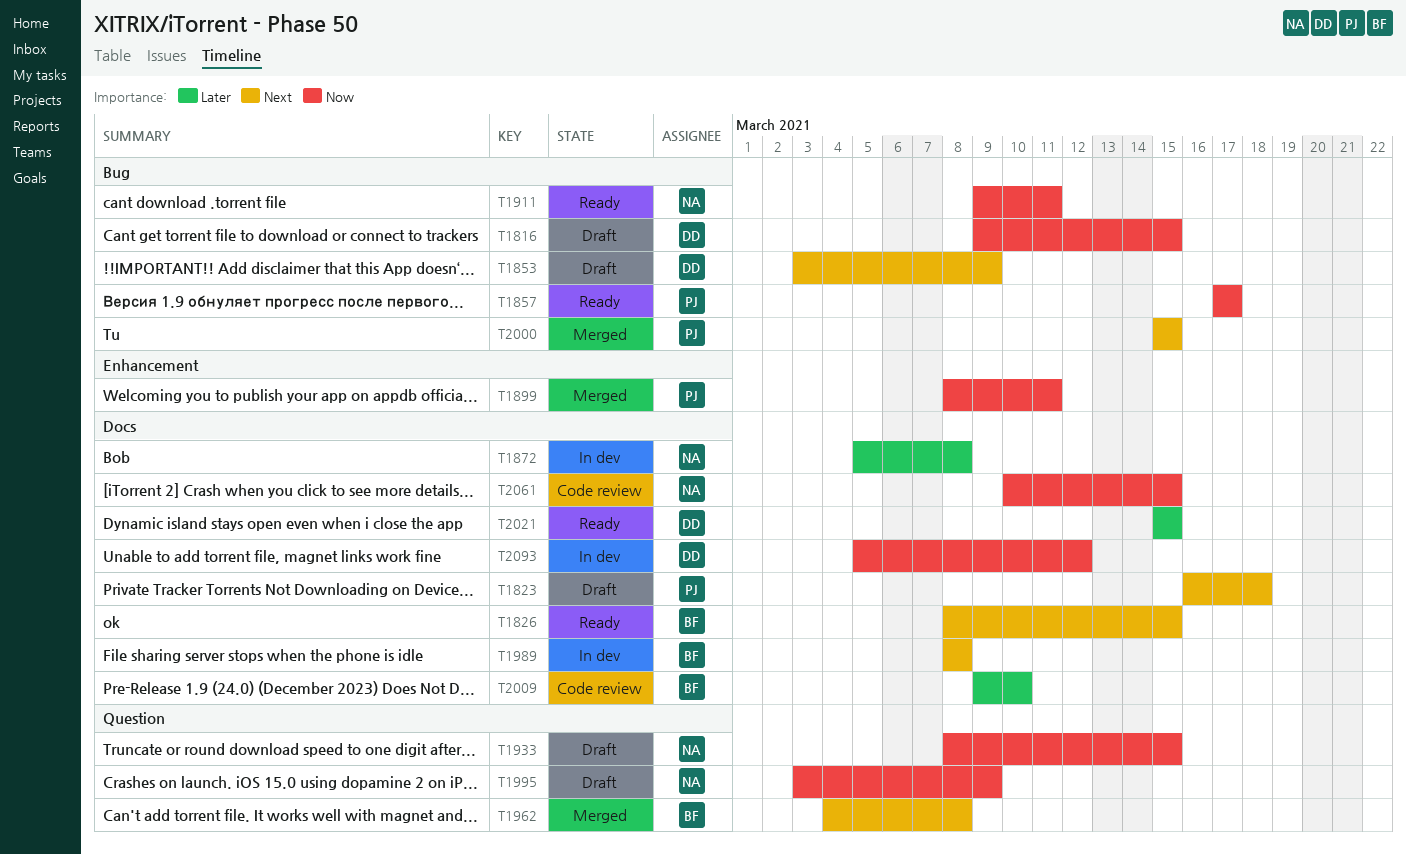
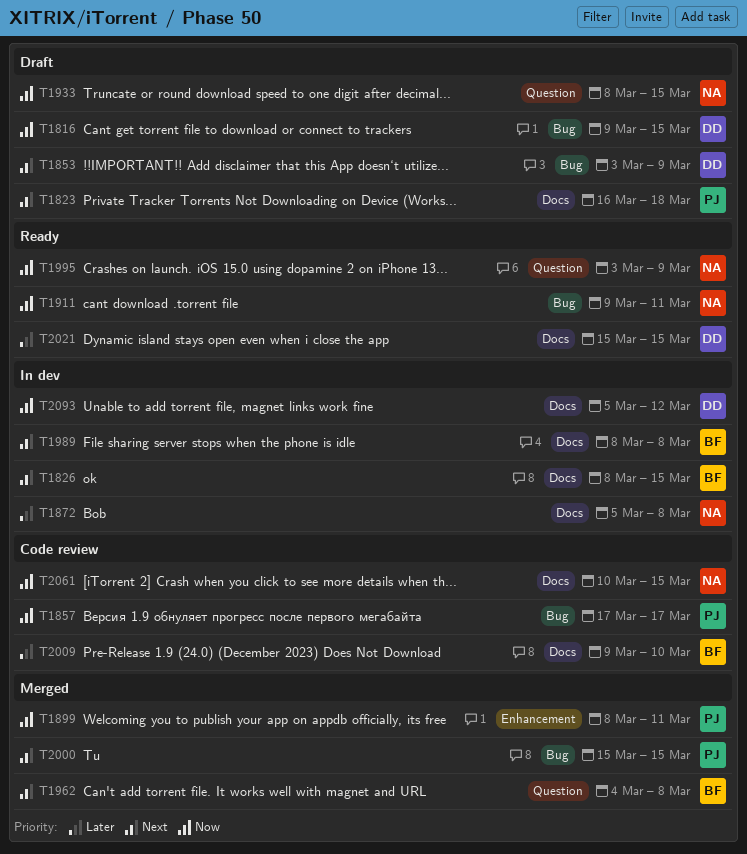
T1826, status: Ready -> In dev
T1857, status: Ready -> Code review
T1995, status: Draft -> Ready

